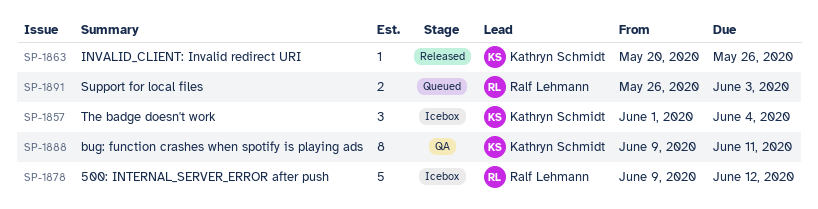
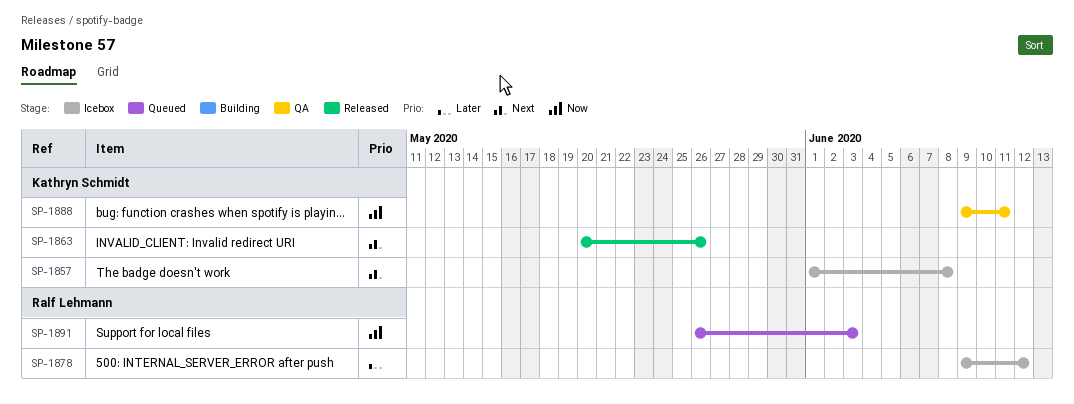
SP-1857, due: Jun 4 -> Jun 8

